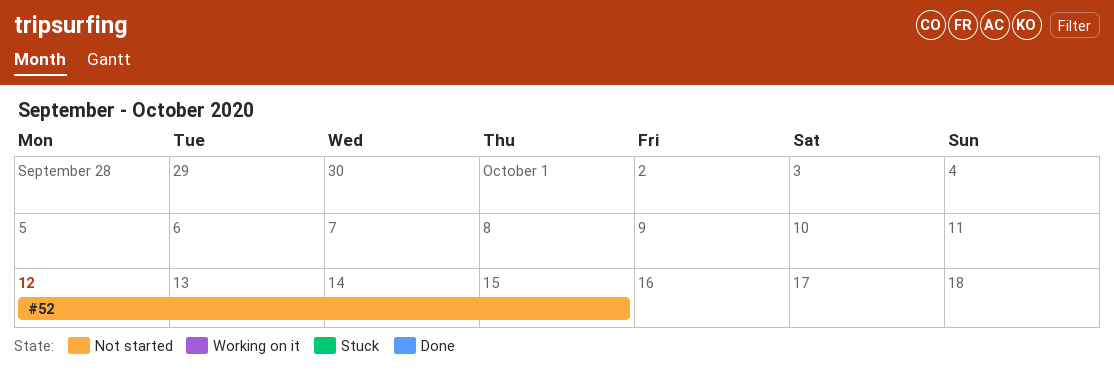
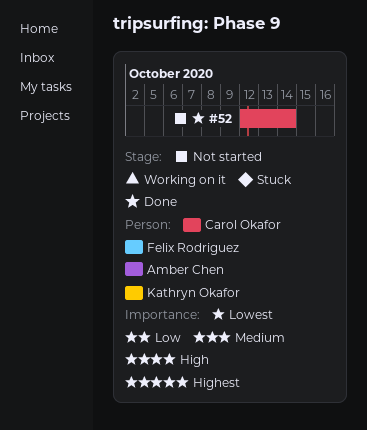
#52, due: Oct 15 -> Oct 14

